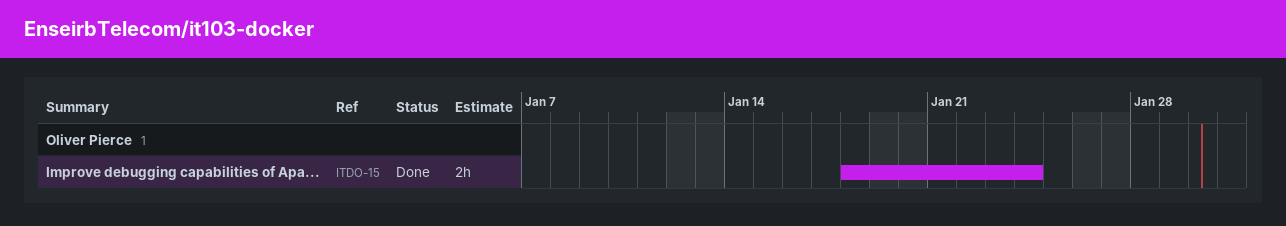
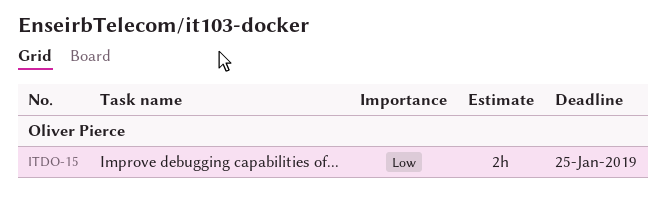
ITDO-15, due: Jan 24 -> Jan 25

